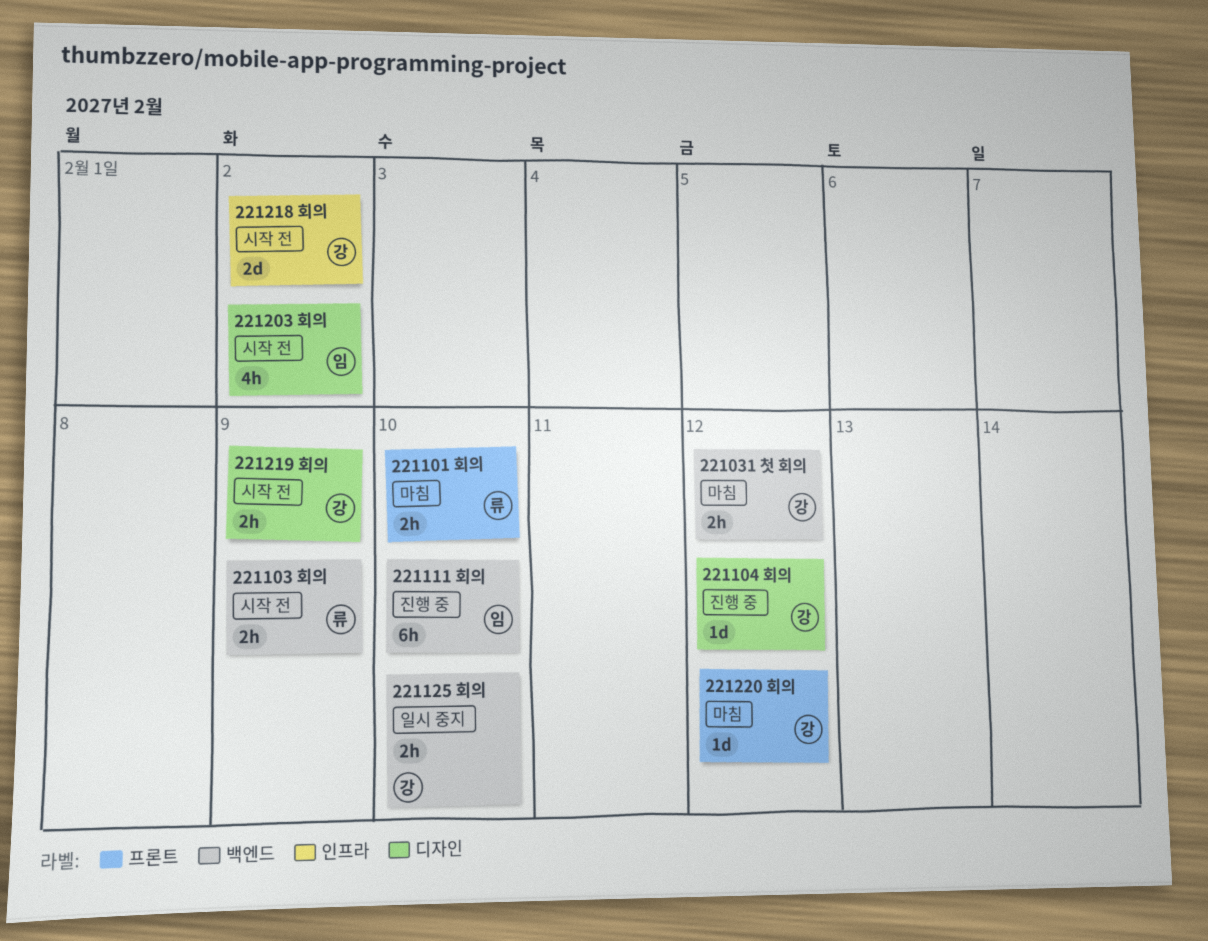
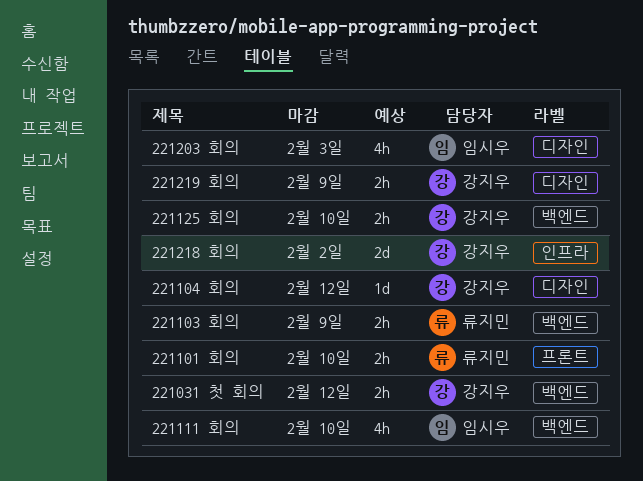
221111 회의, estimate: 6h -> 4h
221203 회의, due: Feb 2 -> Feb 3
221220 회의: present -> none

